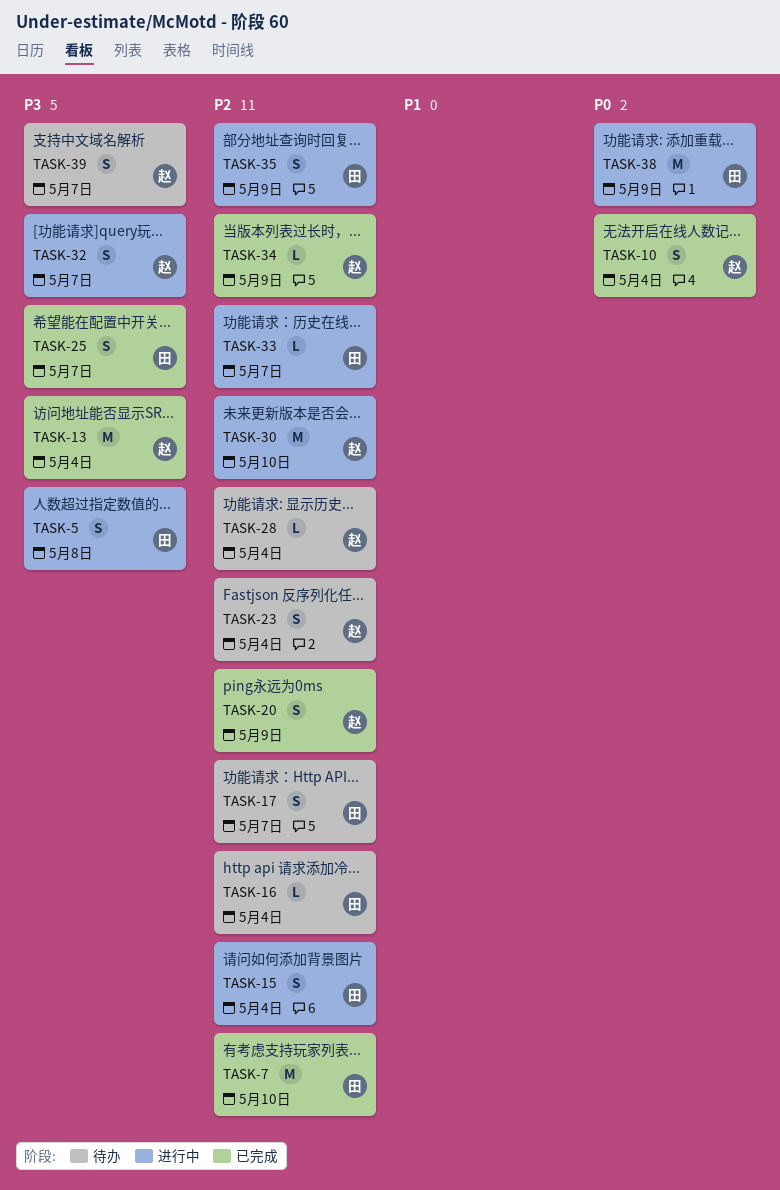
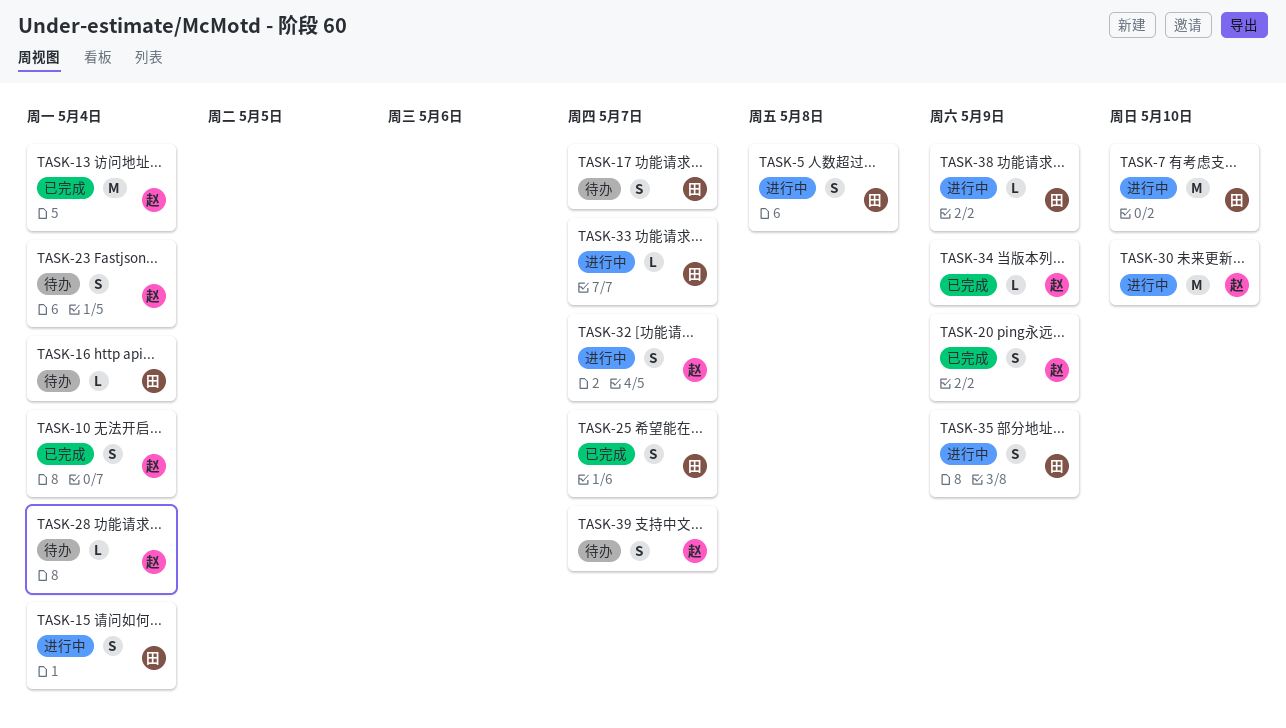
TASK-7, status: 已完成 -> 进行中
TASK-38, estimate: M -> L

